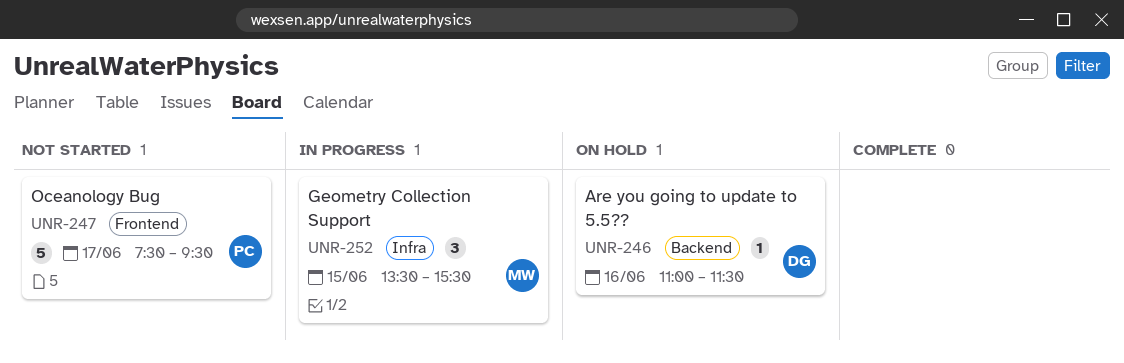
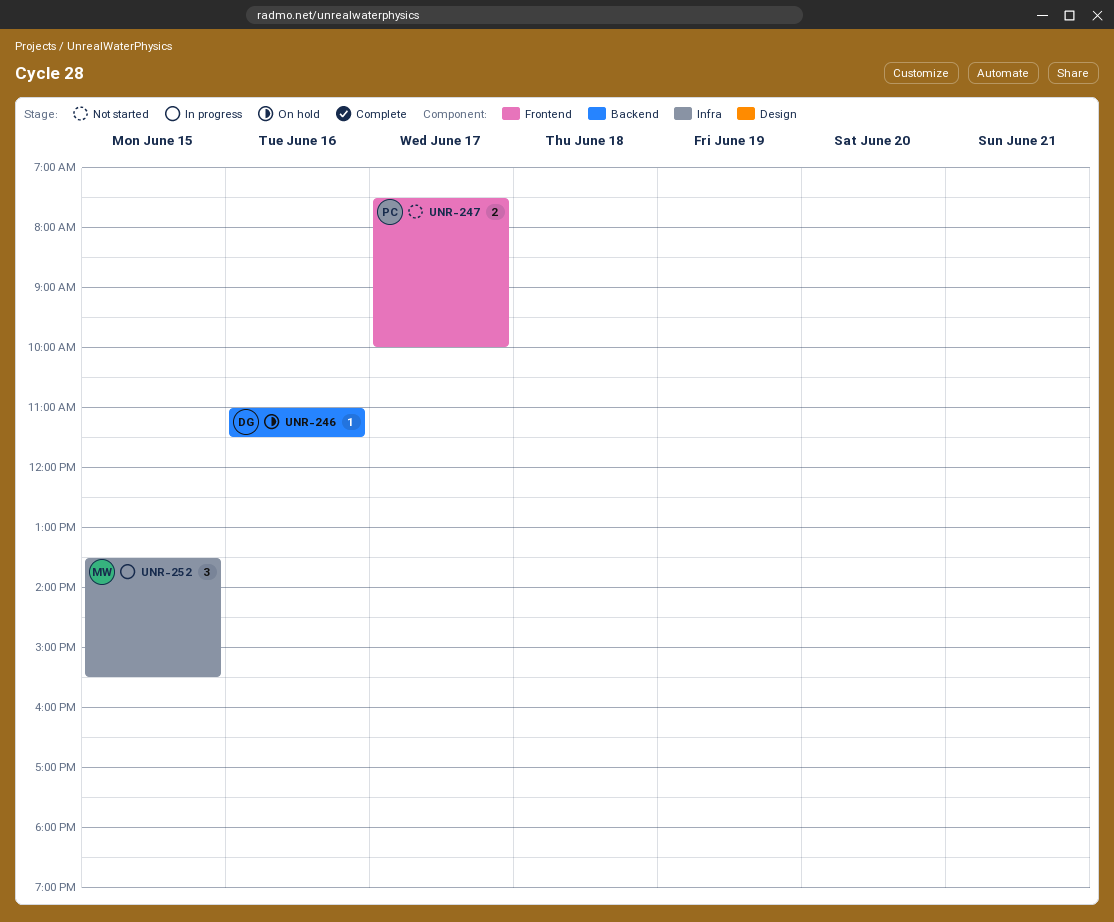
UNR-247, estimate: 5 -> 2
UNR-247, ends: 09:30 -> 10:00

